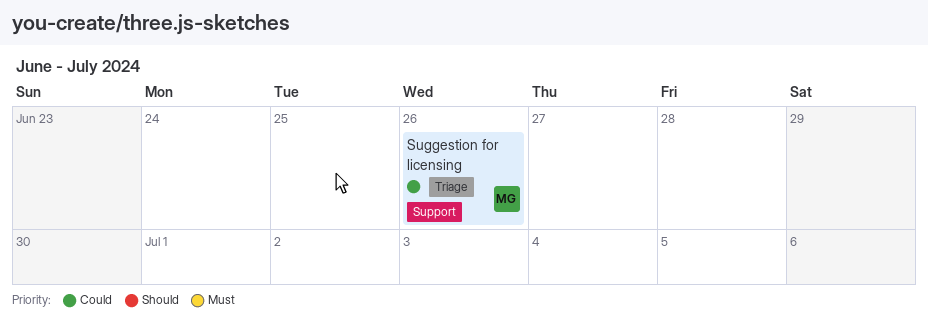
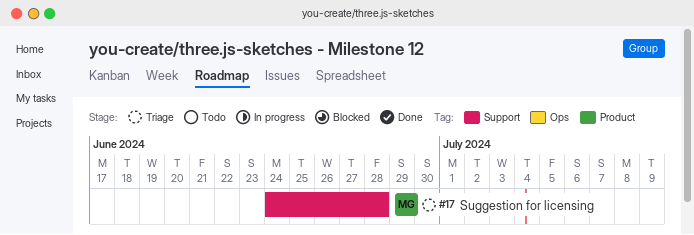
Suggestion for licensing, due: Jun 26 -> Jun 28

